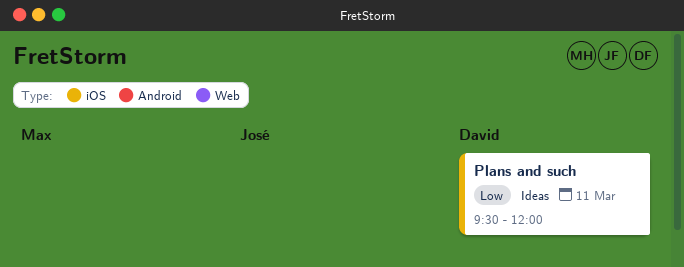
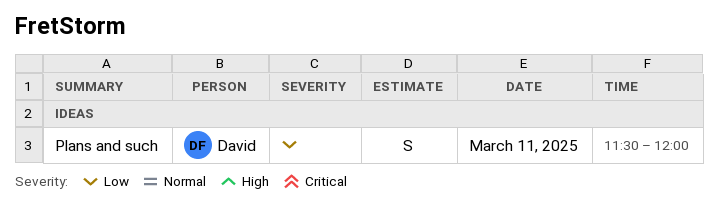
Plans and such, begins: 09:30 -> 11:30

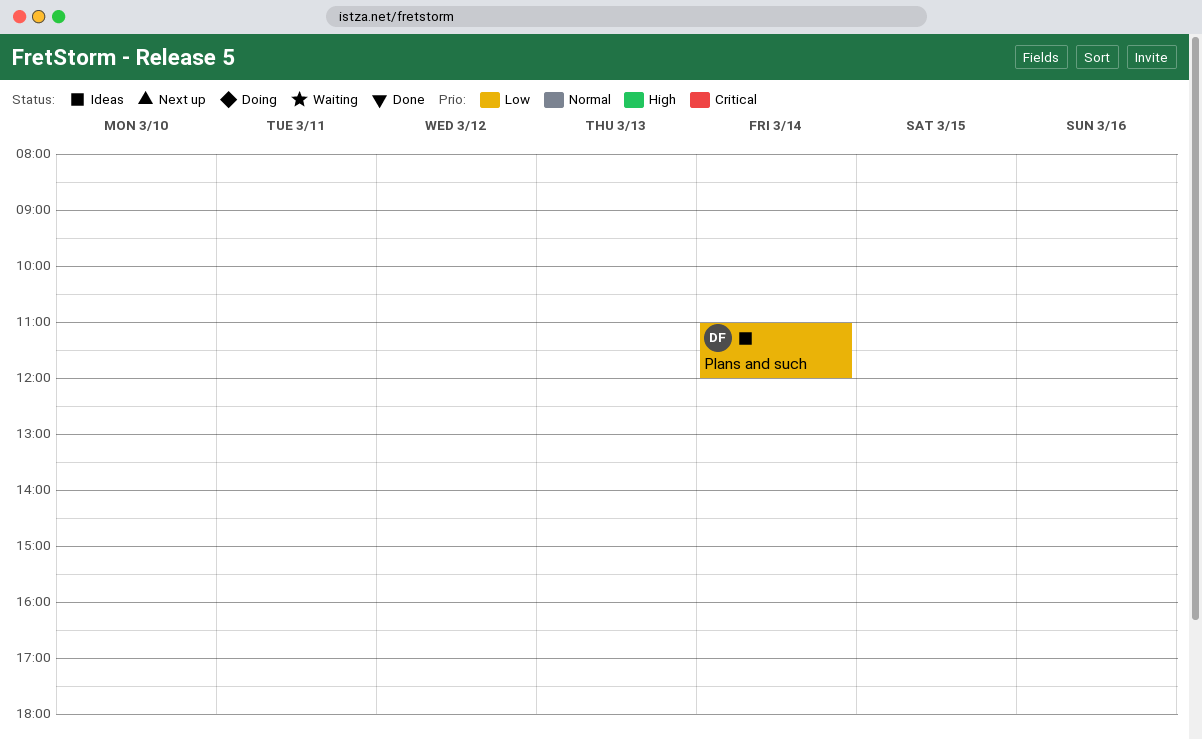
Plans and such, day: Mar 11 -> Mar 14
Plans and such, begins: 11:30 -> 11:00

